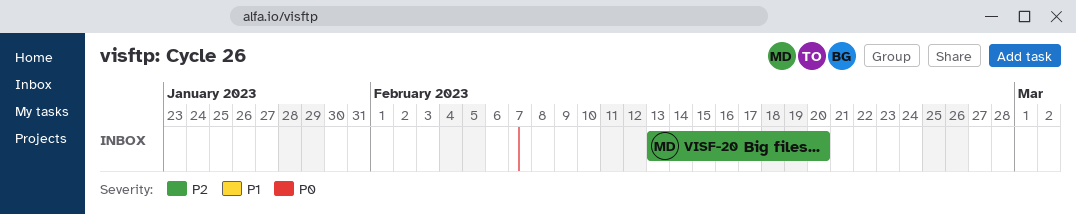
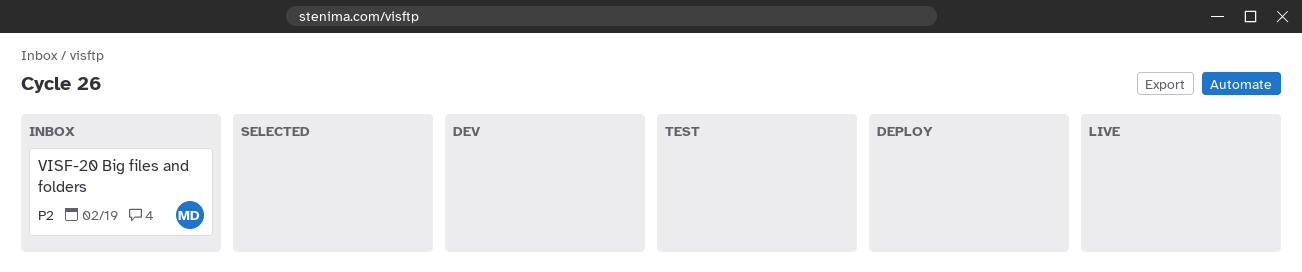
VISF-20, due: Feb 20 -> Feb 19

